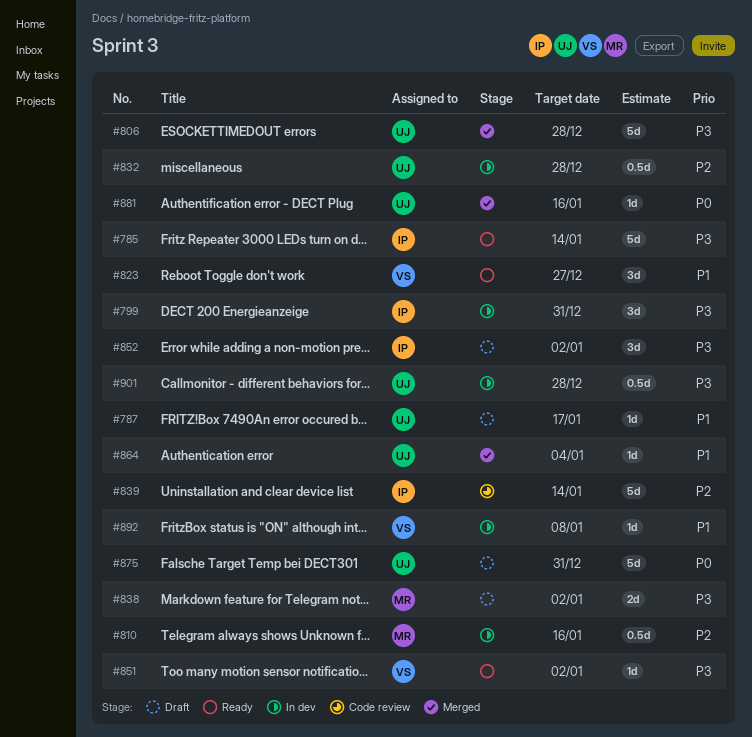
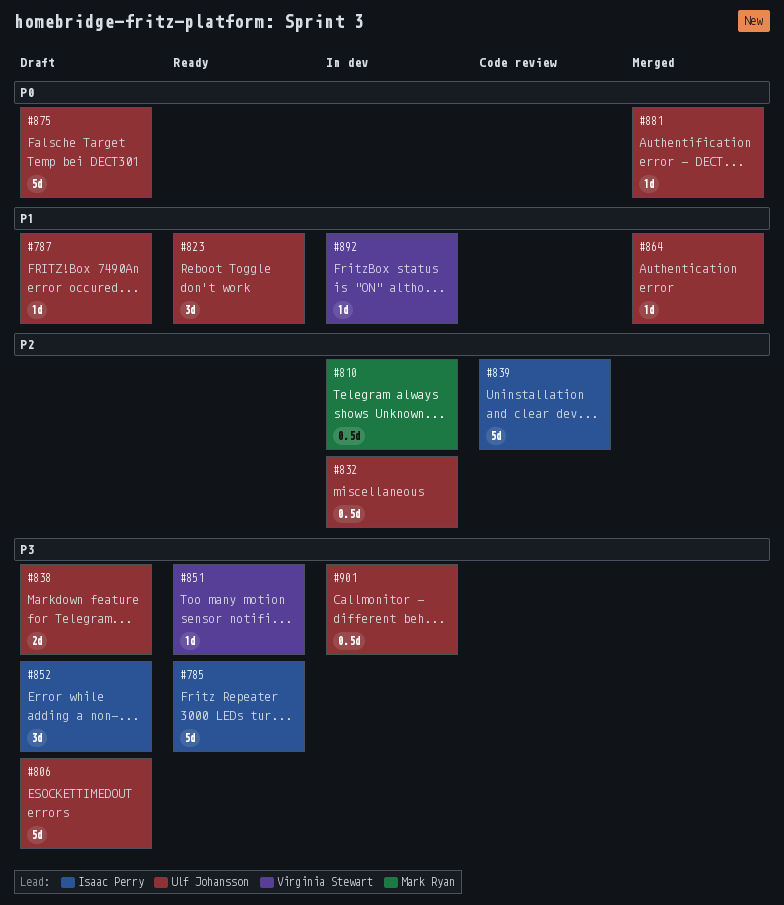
#799: present -> none
#806, status: Merged -> Draft
#823, owner: Virginia Stewart -> Ulf Johansson
#838, owner: Mark Ryan -> Ulf Johansson

